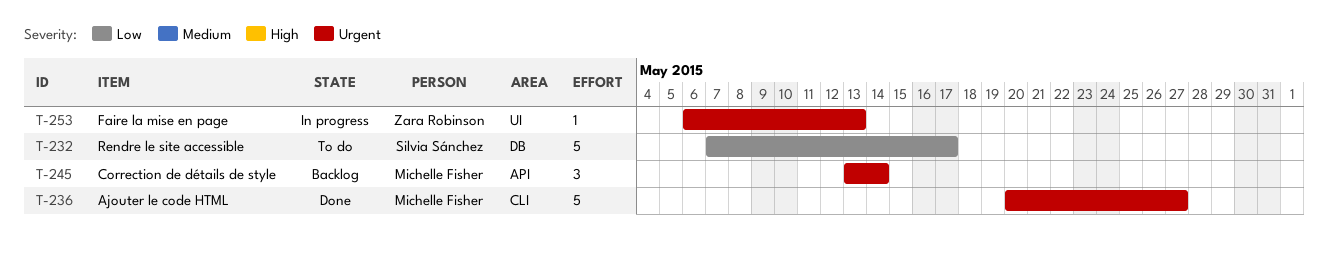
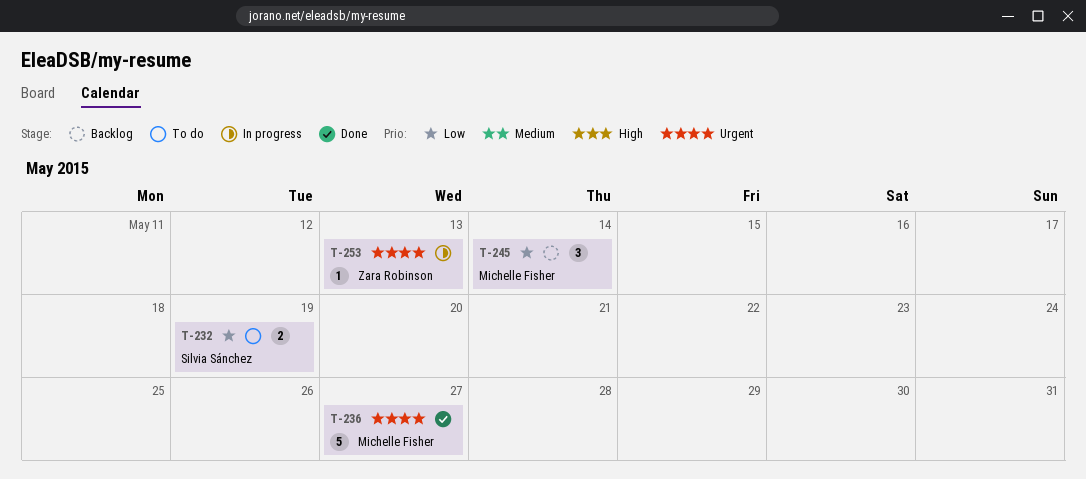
T-232, estimate: 5 -> 2
T-232, due: May 17 -> May 19
T-245, priority: Urgent -> Low

